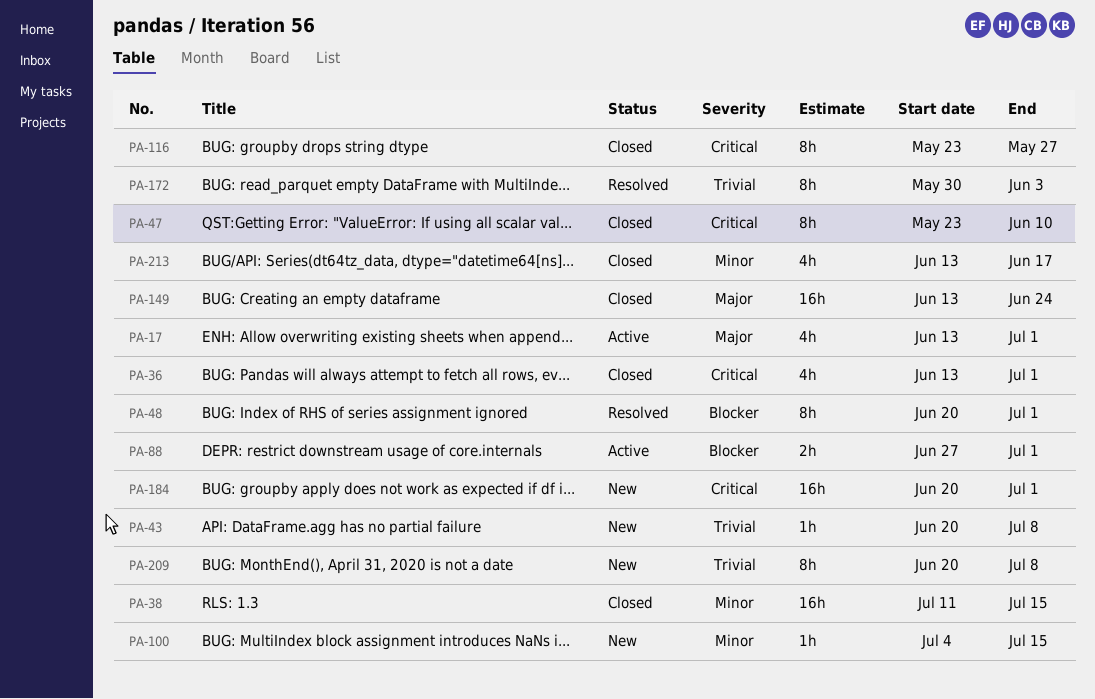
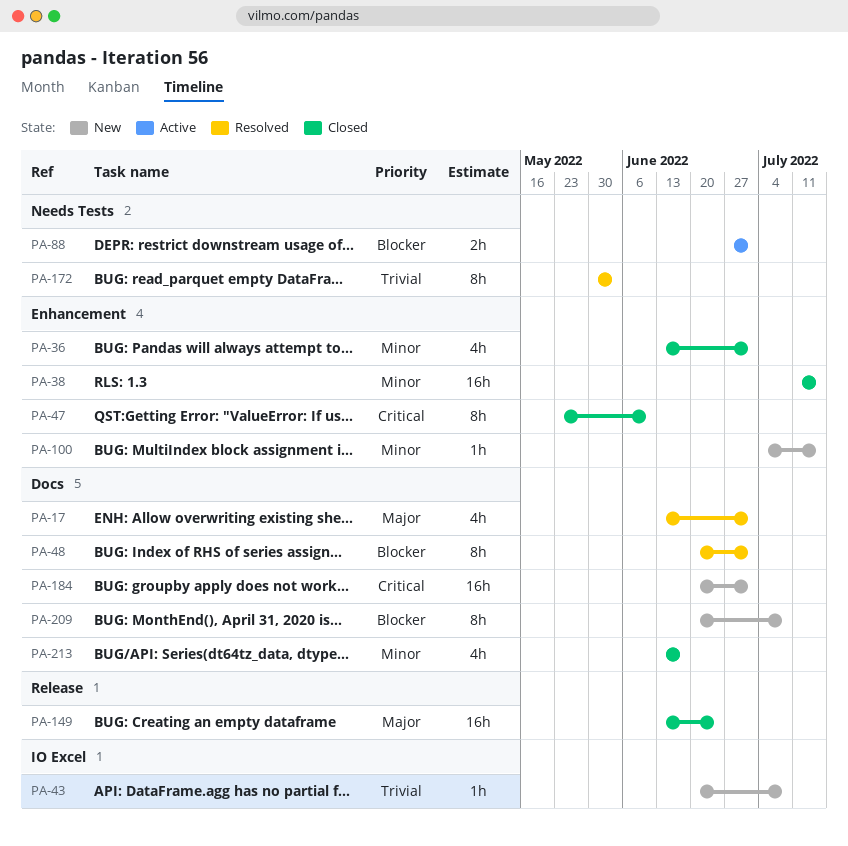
PA-17, status: Active -> Resolved
PA-36, priority: Critical -> Minor
PA-116: present -> none
PA-209, priority: Trivial -> Blocker

